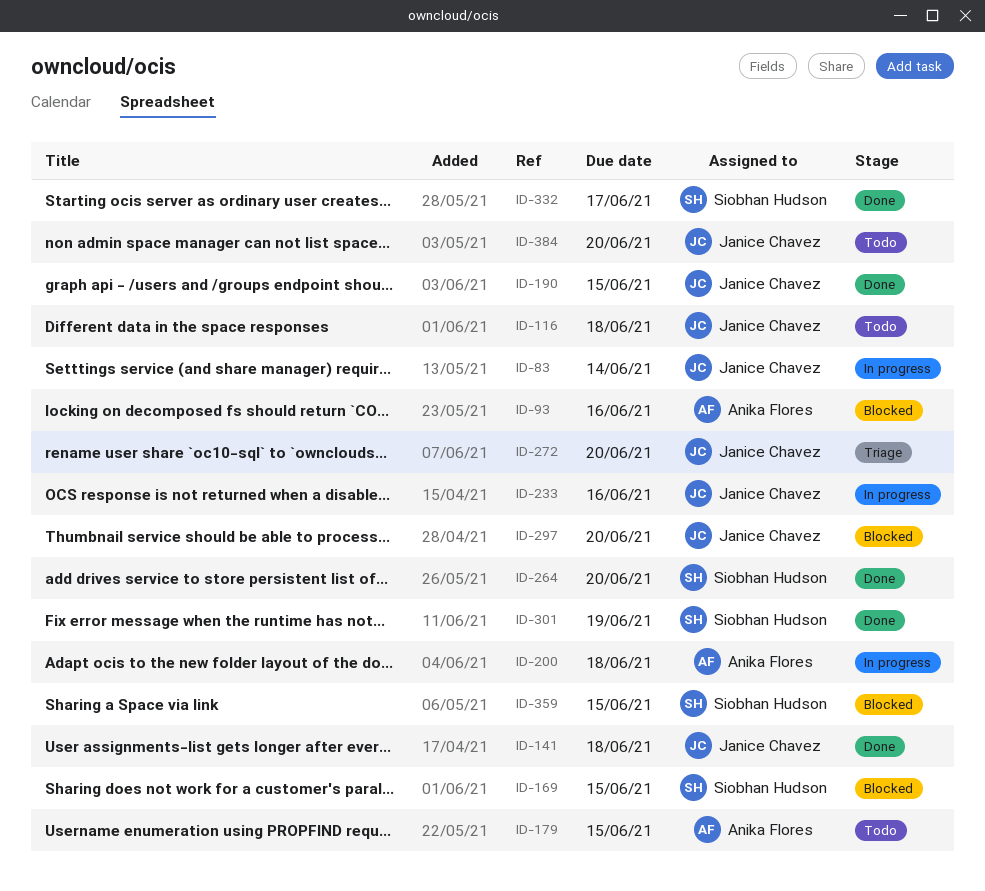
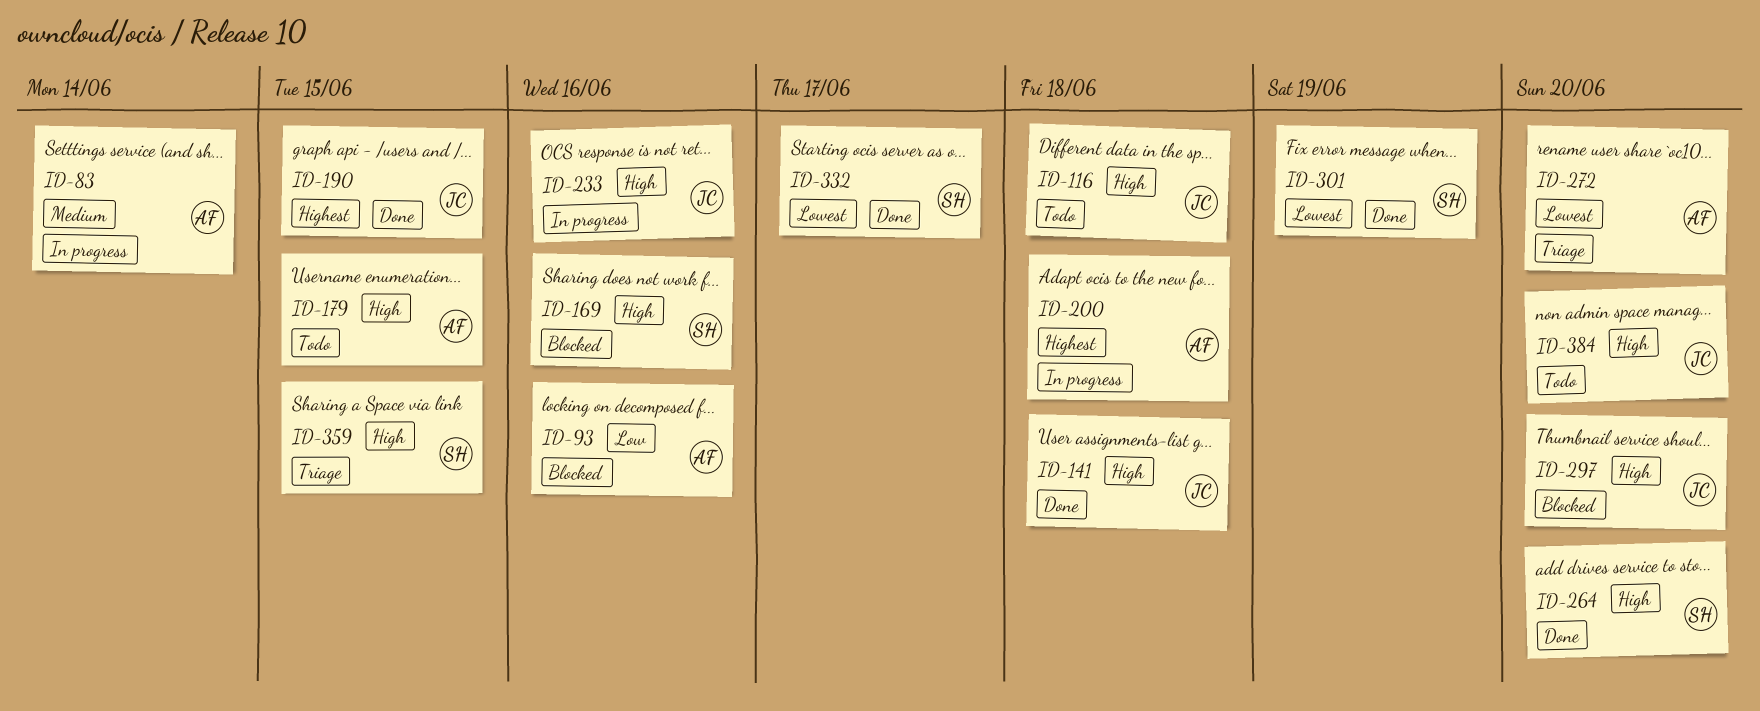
ID-83, owner: Janice Chavez -> Anika Flores
ID-169, due: Jun 15 -> Jun 16
ID-272, owner: Janice Chavez -> Anika Flores
ID-359, status: Blocked -> Triage

